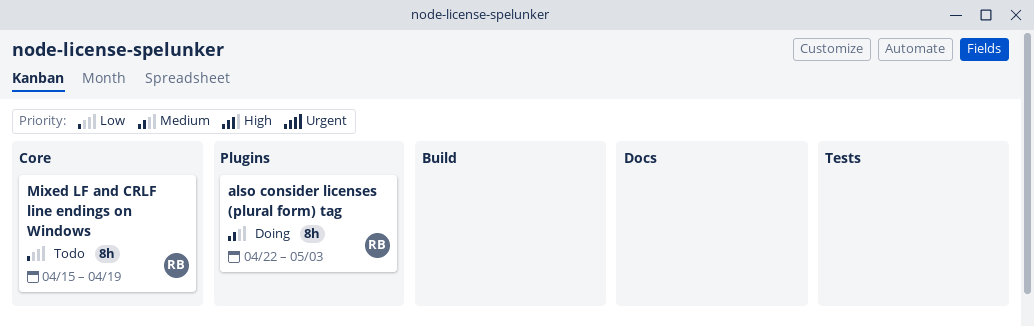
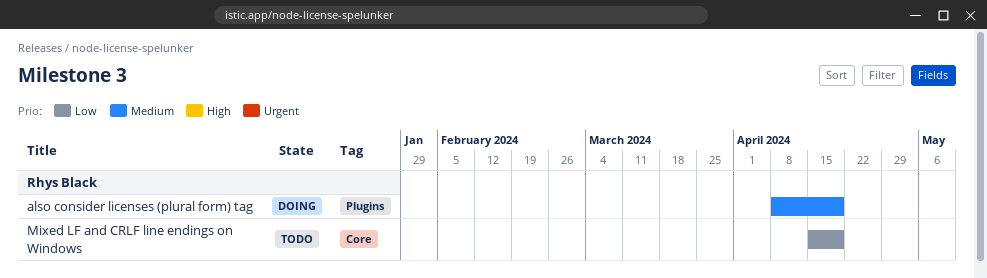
also consider licenses (plural form) tag, start: Apr 22 -> Apr 8
also consider licenses (plural form) tag, due: May 3 -> Apr 19

